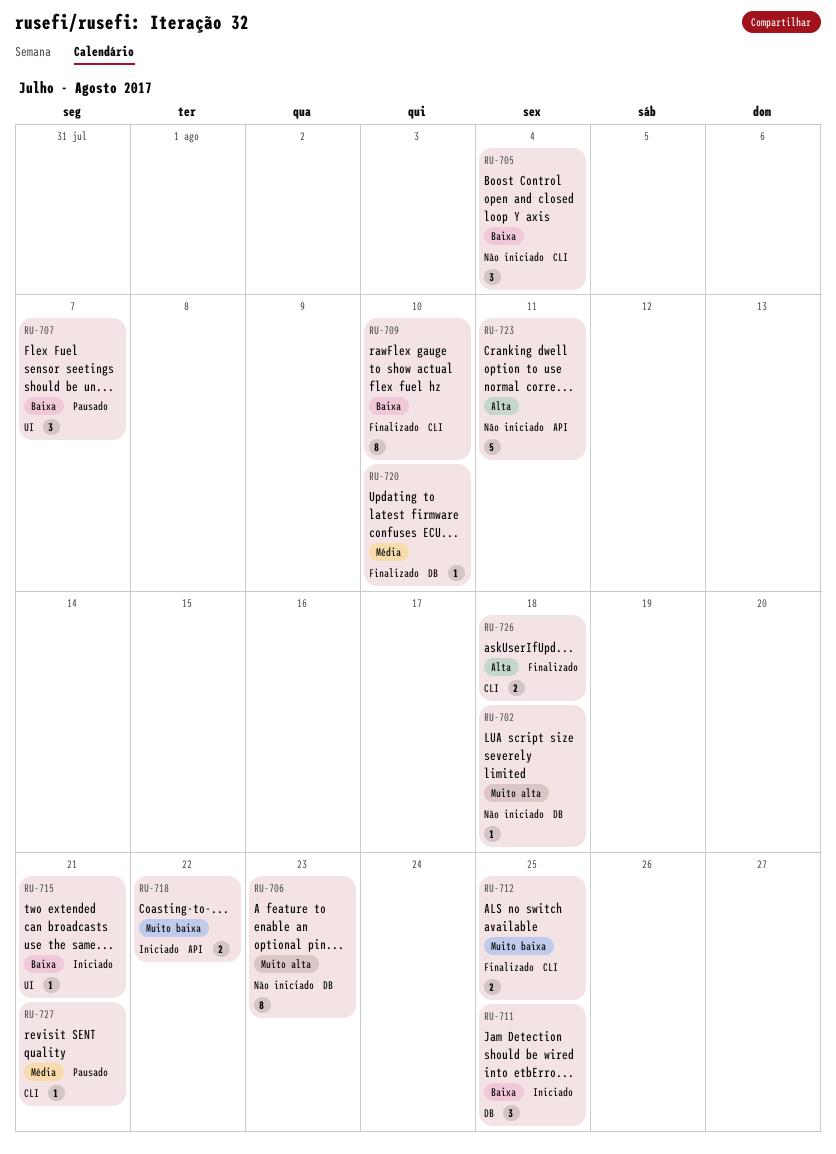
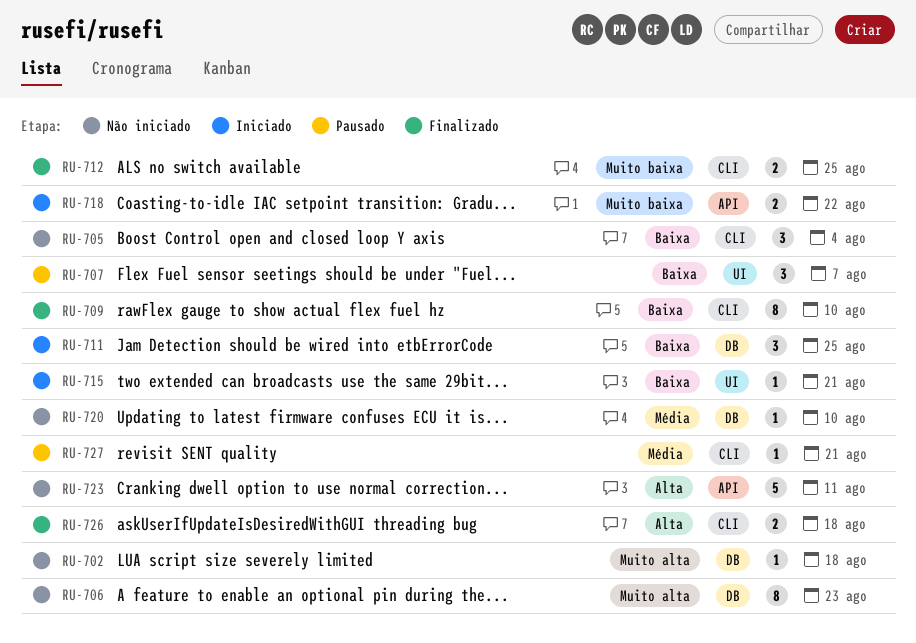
RU-720, status: Finalizado -> Não iniciado

